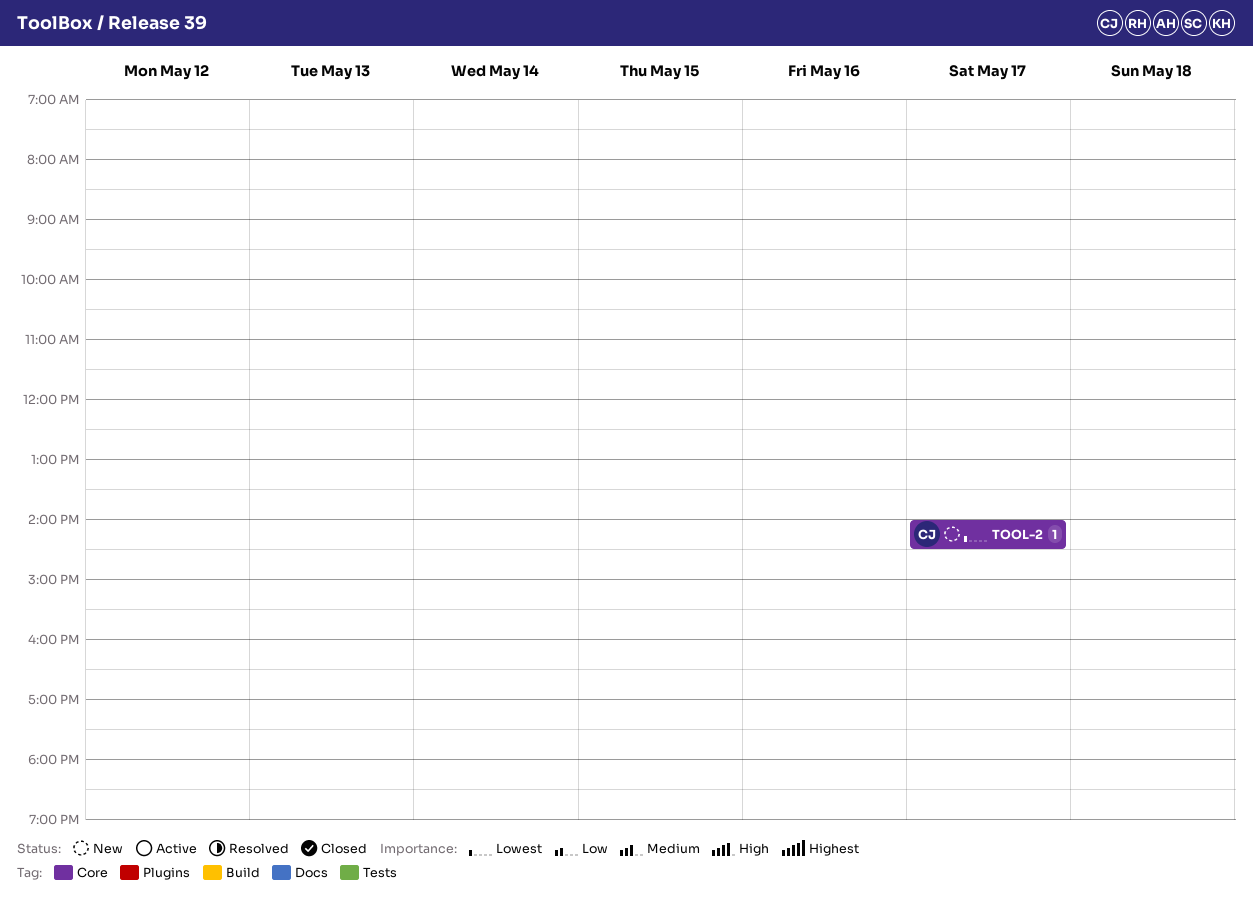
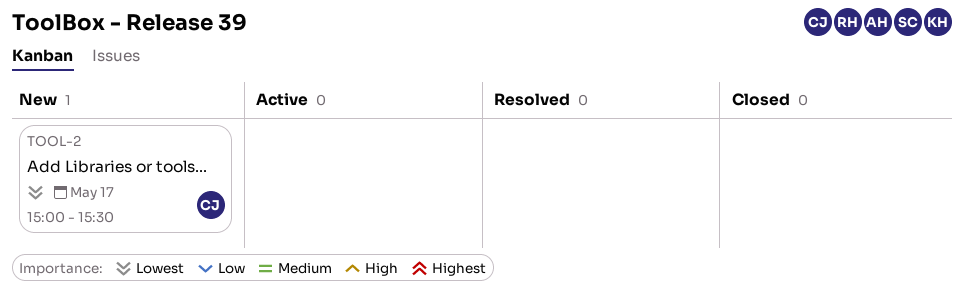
TOOL-2, begins: 14:00 -> 15:00
TOOL-2, ends: 14:30 -> 15:30

